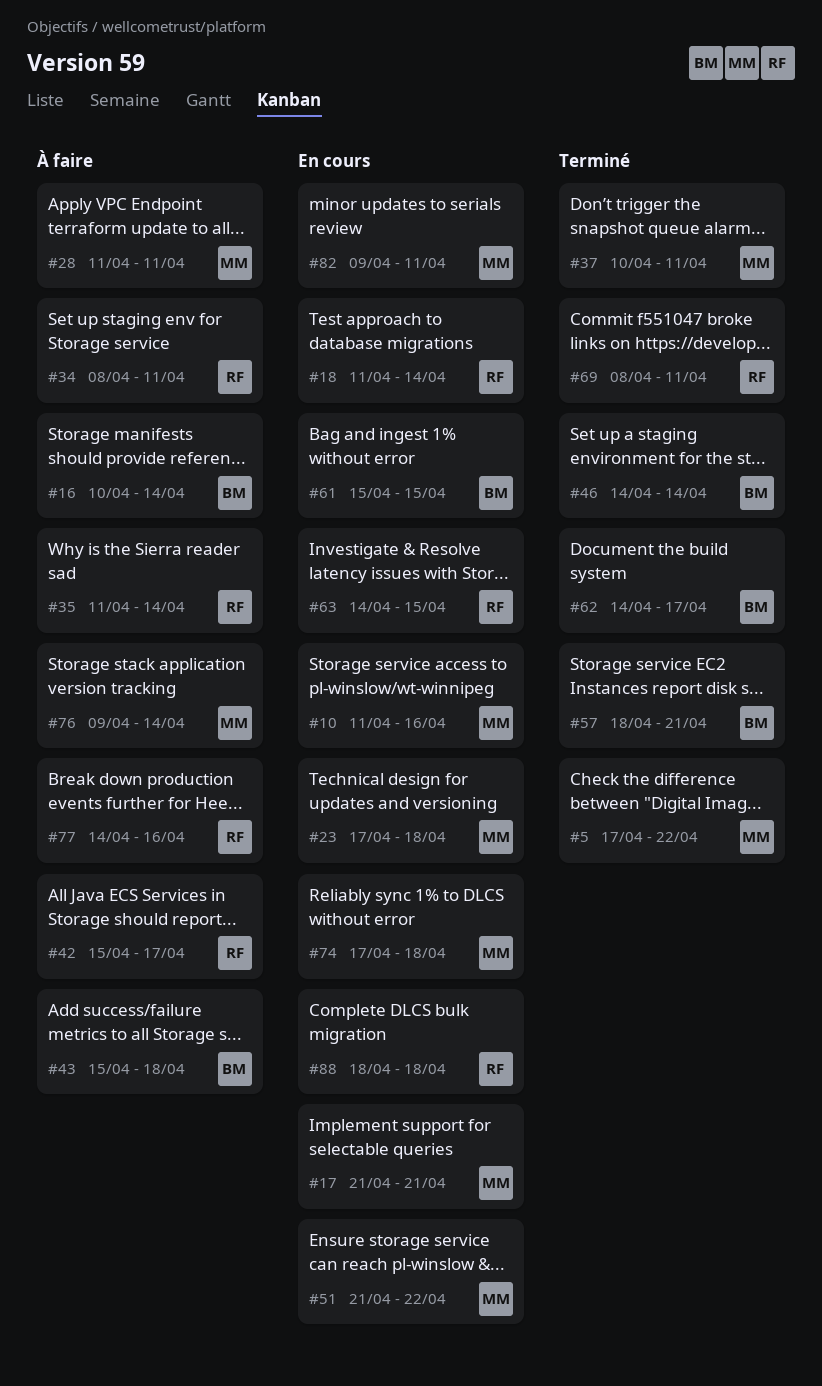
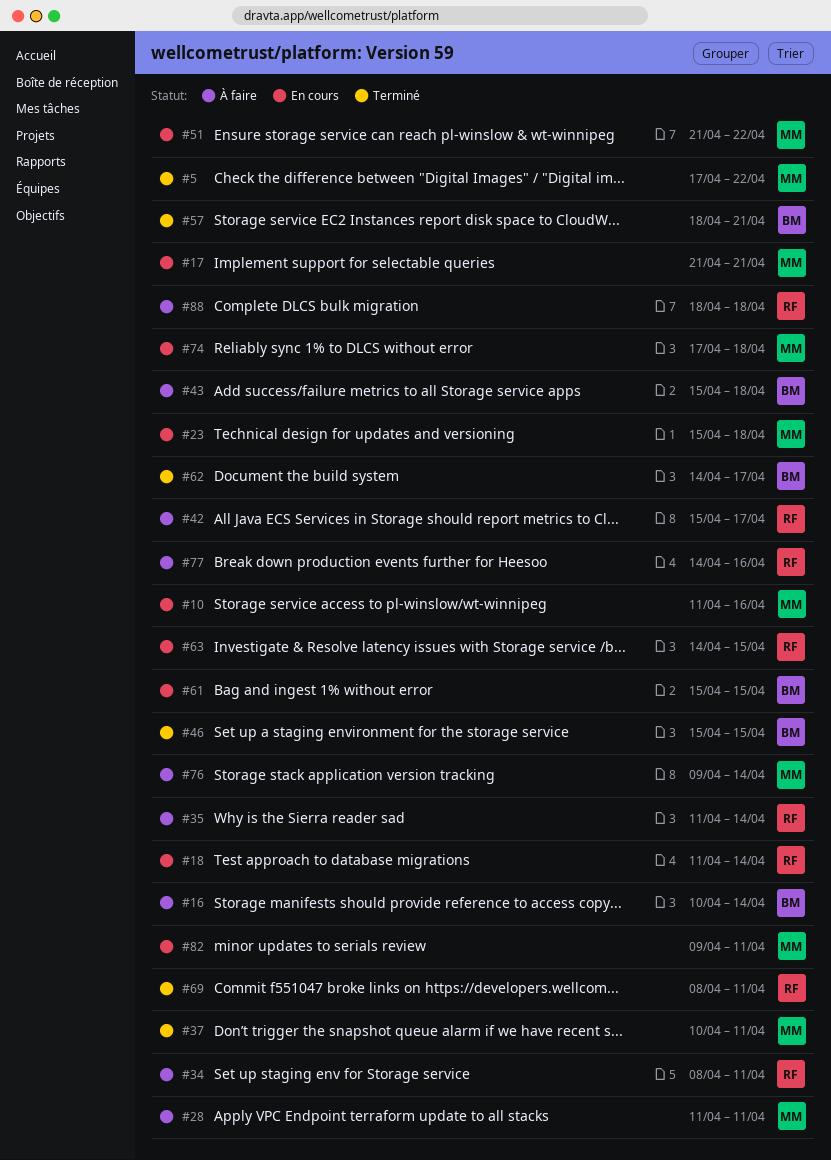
#23, start: Apr 17 -> Apr 15
#46, start: Apr 14 -> Apr 15
#46, due: Apr 14 -> Apr 15
#88, status: En cours -> À faire

